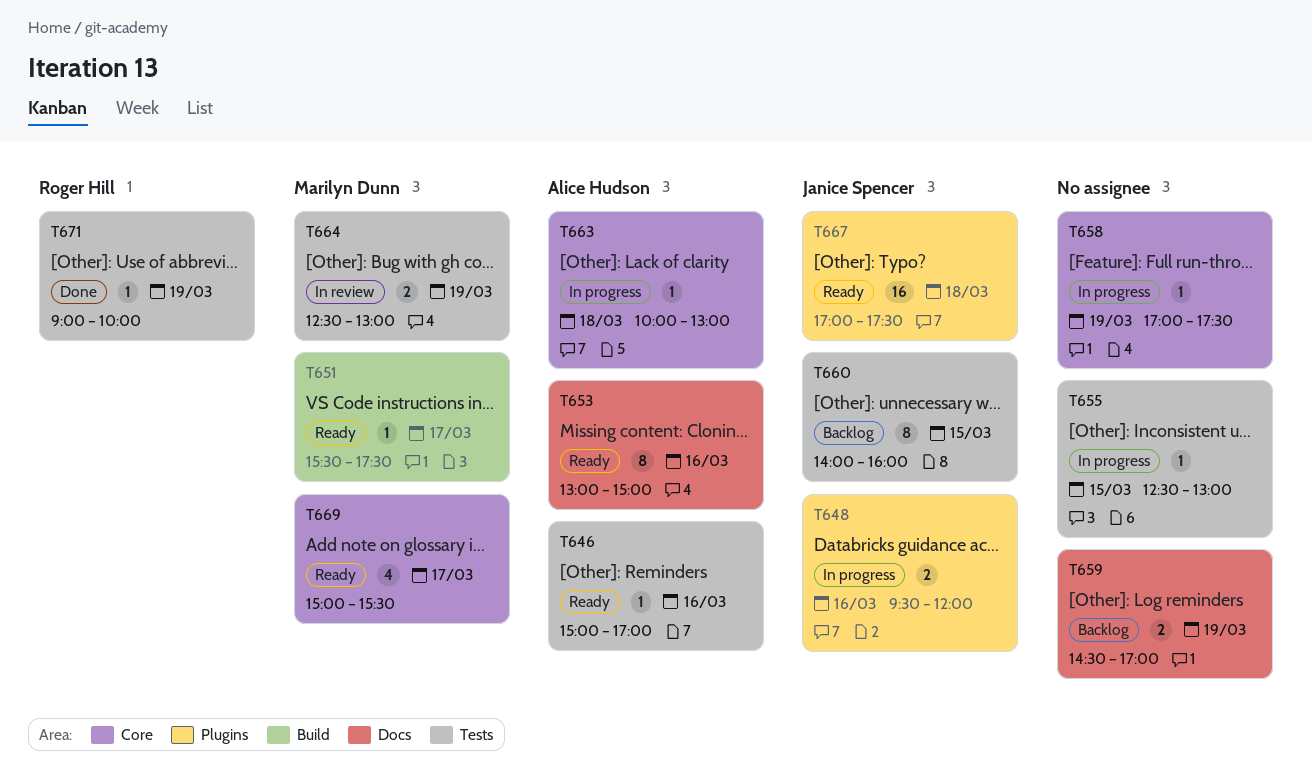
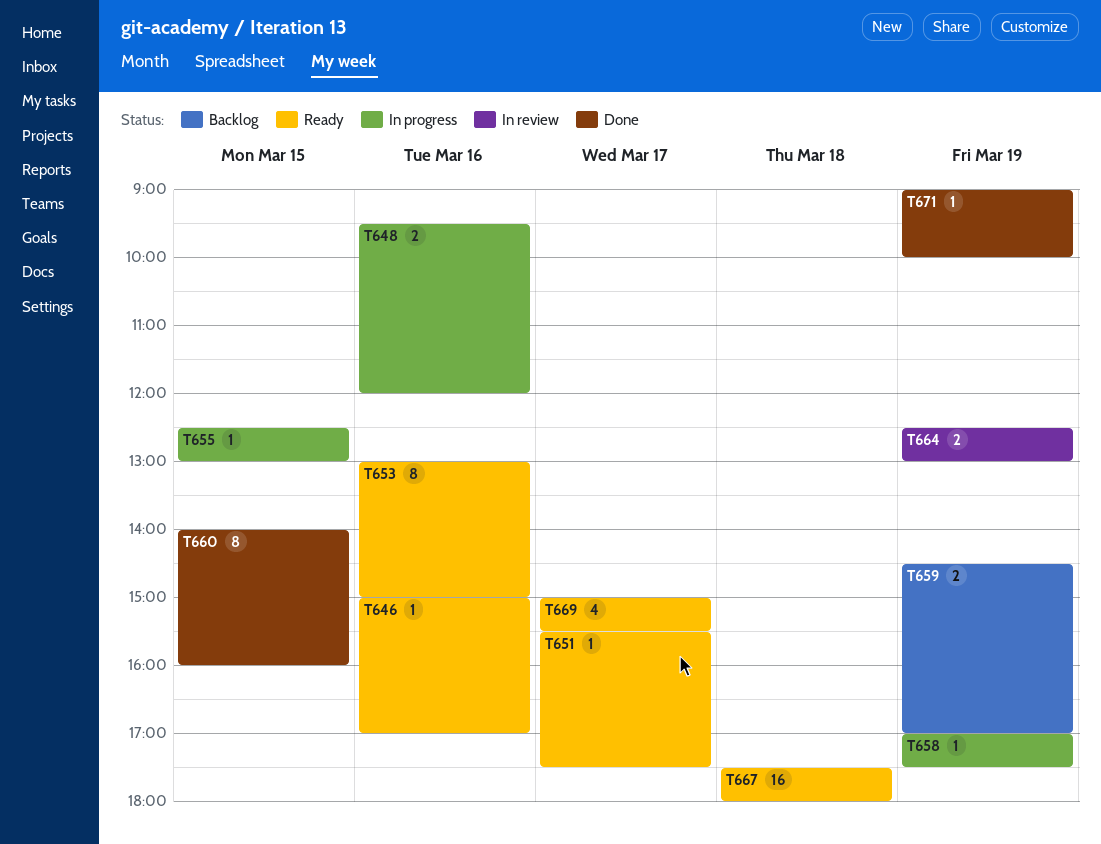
T660, status: Backlog -> Done
T663: present -> none
T667, begins: 17:00 -> 17:30
T667, ends: 17:30 -> 18:00

